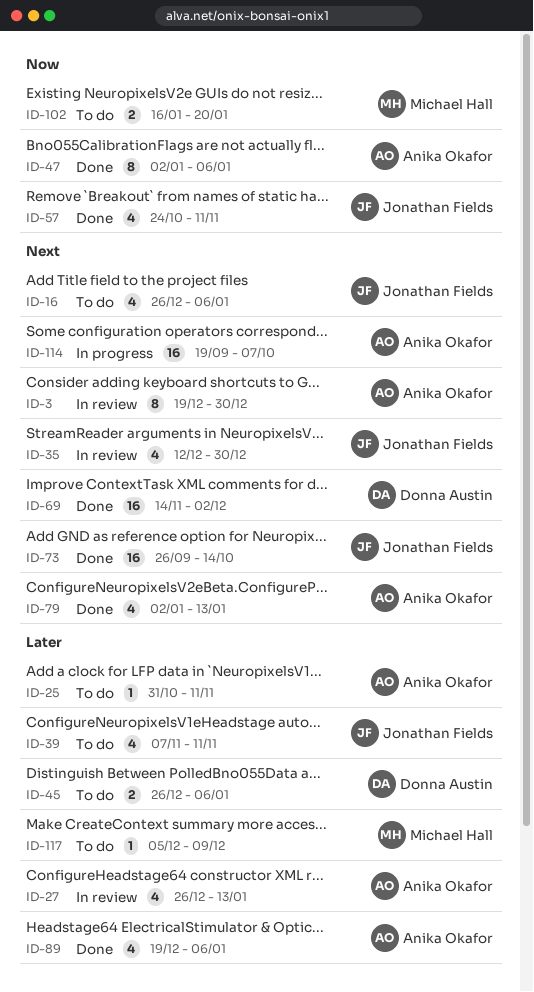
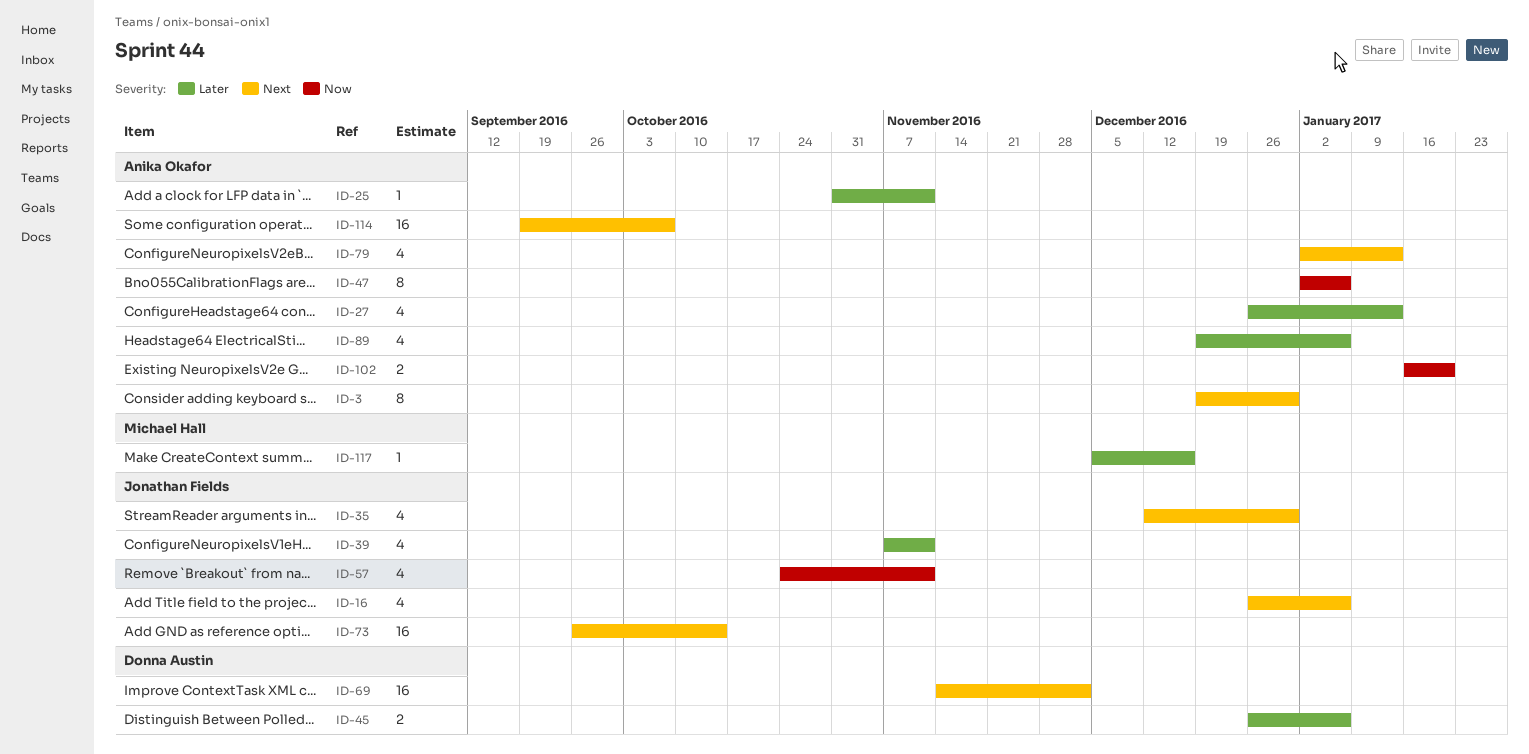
ID-102, owner: Michael Hall -> Anika Okafor
ID-117, due: Dec 9 -> Dec 16

